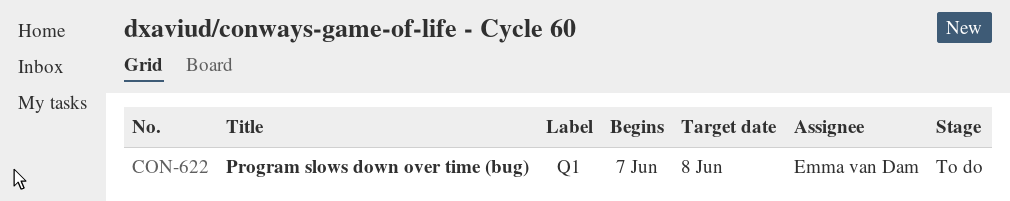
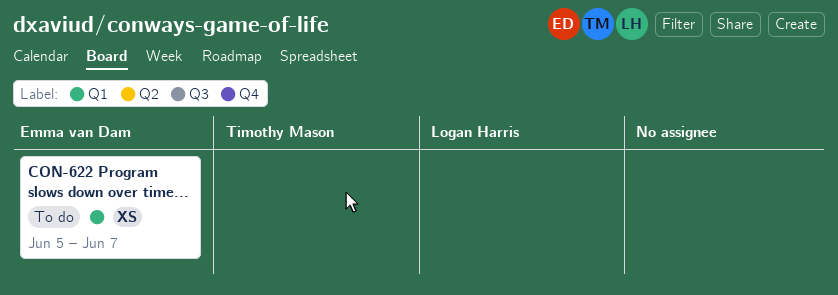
CON-622, start: Jun 7 -> Jun 5
CON-622, due: Jun 8 -> Jun 7

